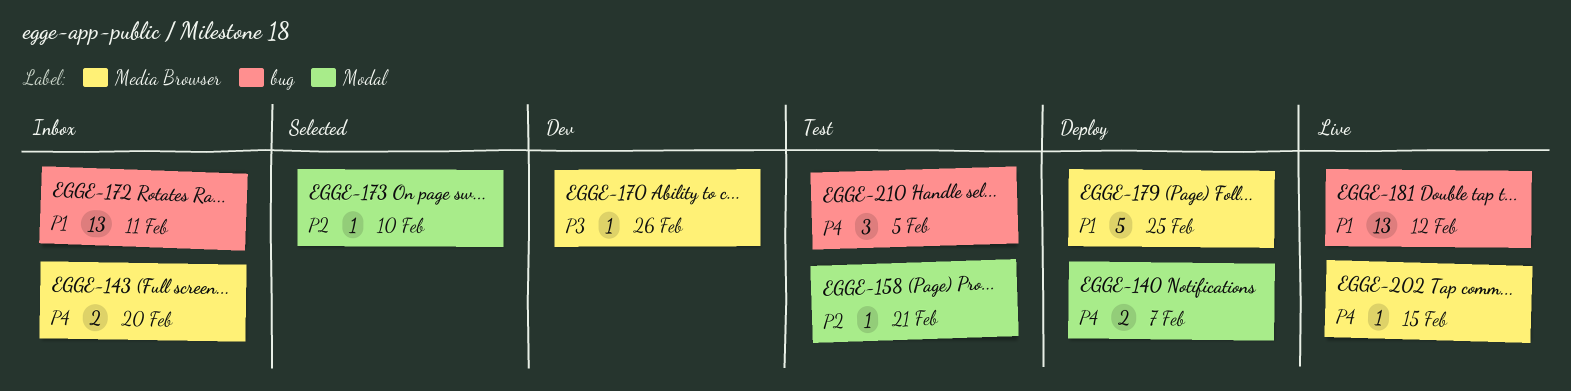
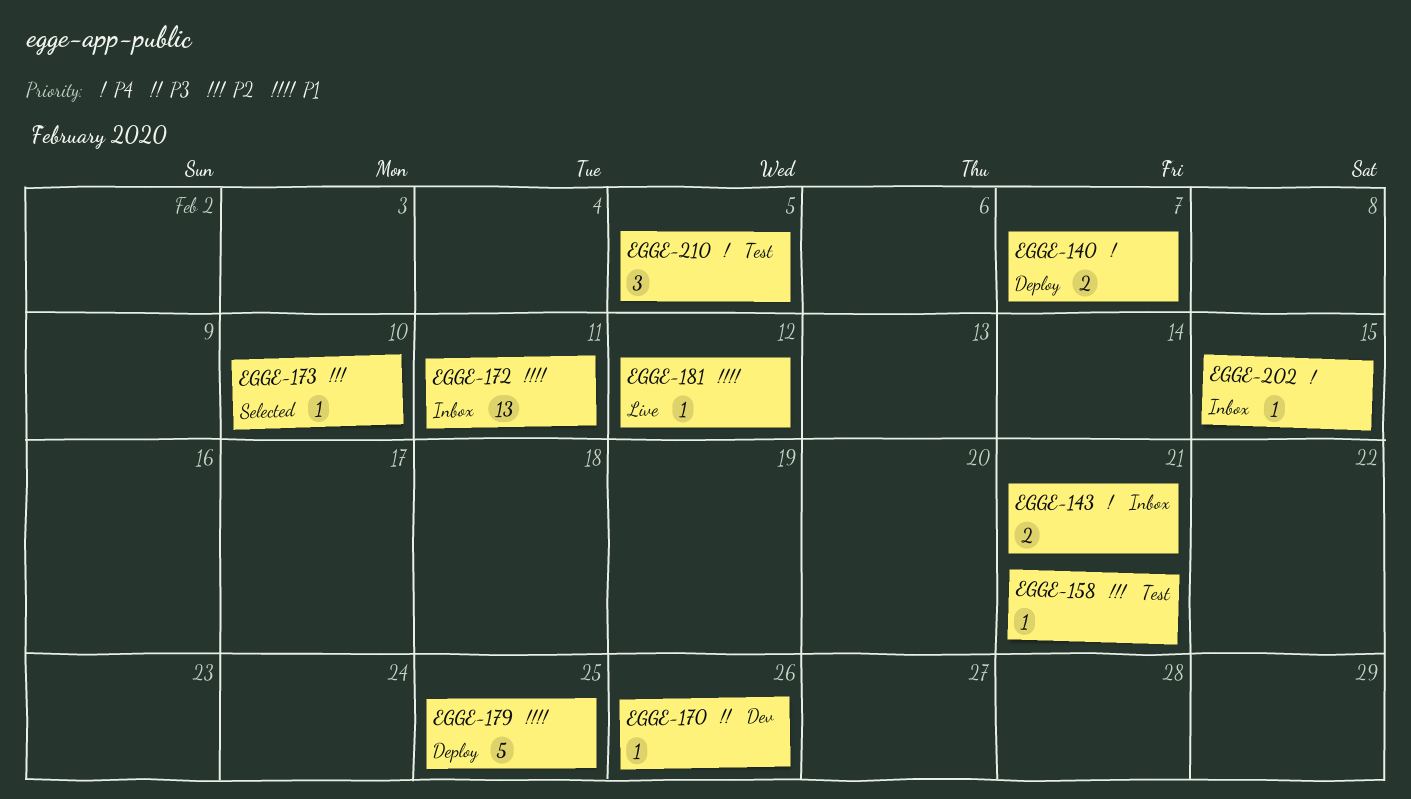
EGGE-143, due: Feb 20 -> Feb 21
EGGE-181, estimate: 13 -> 1
EGGE-202, status: Live -> Inbox

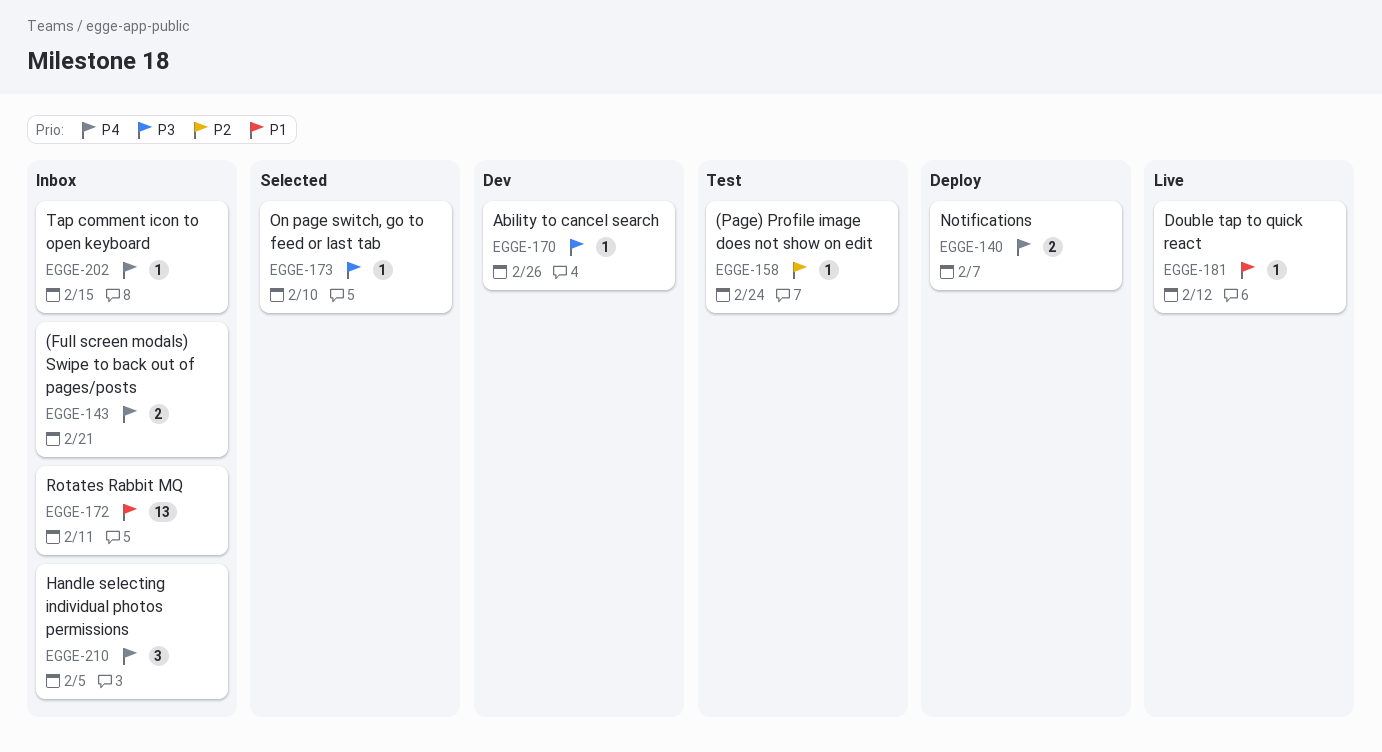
EGGE-158, due: Feb 21 -> Feb 24
EGGE-173, priority: P2 -> P3
EGGE-179: present -> none
EGGE-210, status: Test -> Inbox

